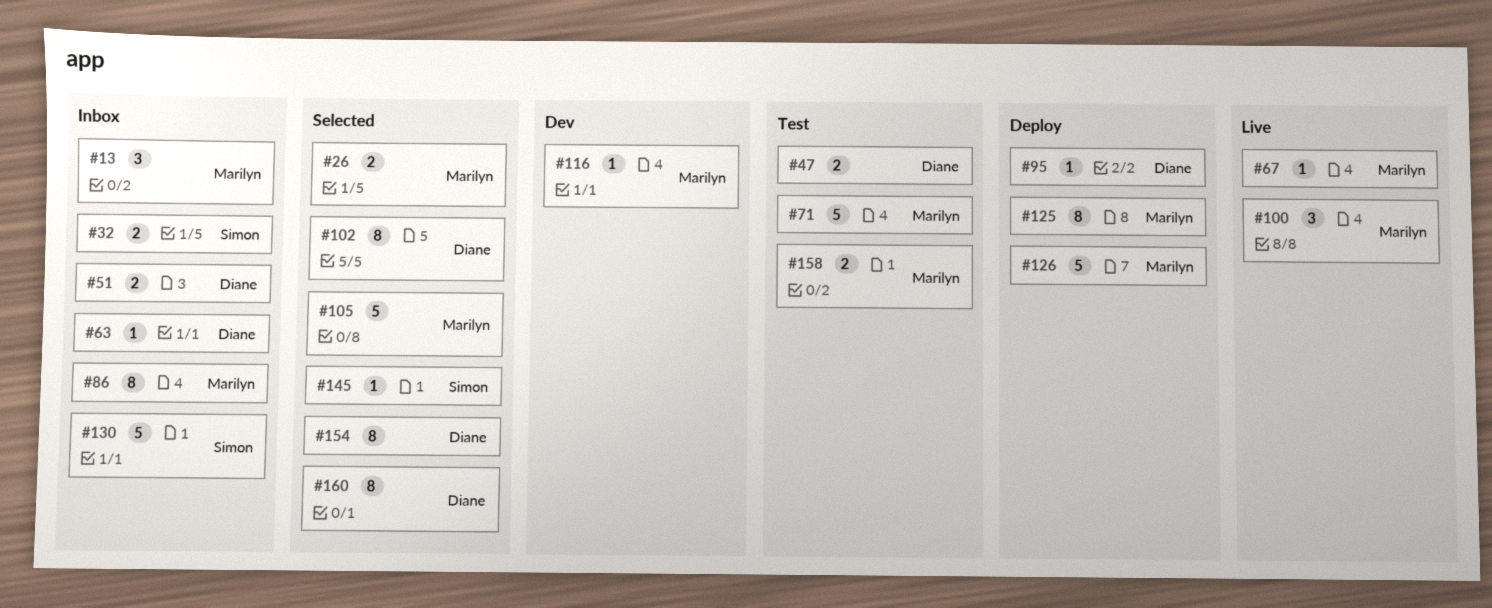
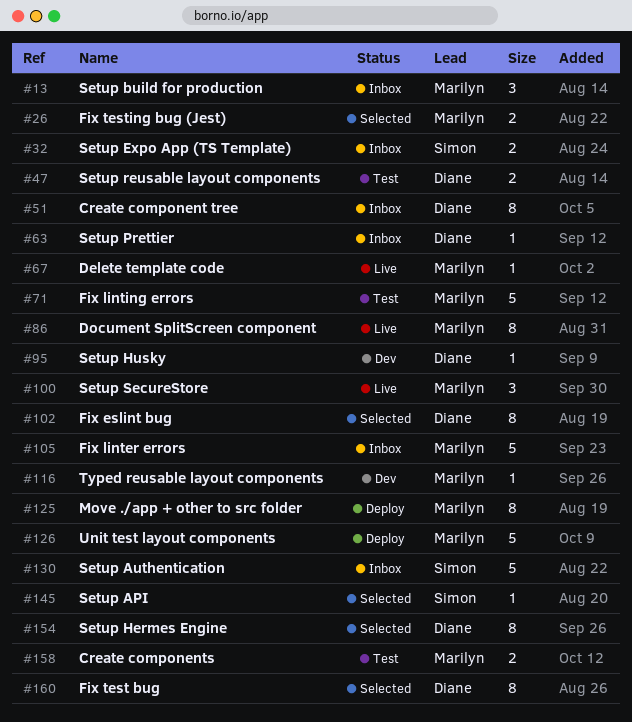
#51, estimate: 2 -> 8
#86, status: Inbox -> Live
#95, status: Deploy -> Dev
#105, status: Selected -> Inbox

